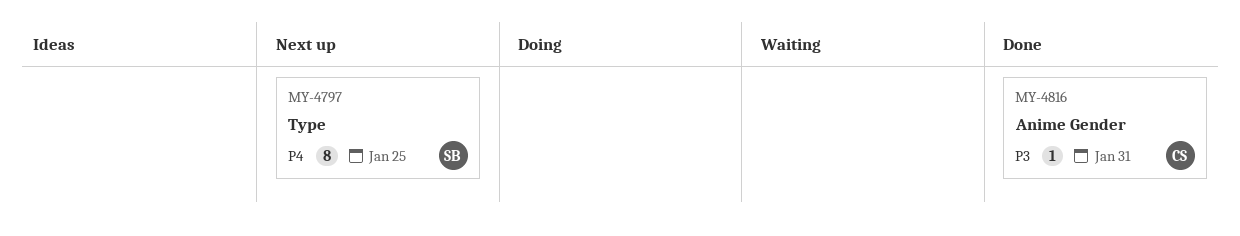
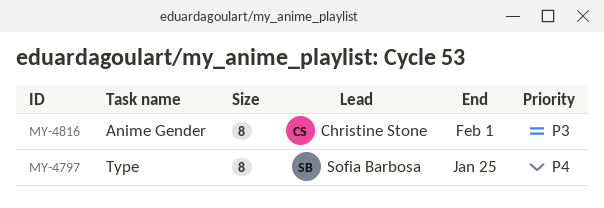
MY-4816, estimate: 1 -> 8
MY-4816, due: Jan 31 -> Feb 1

